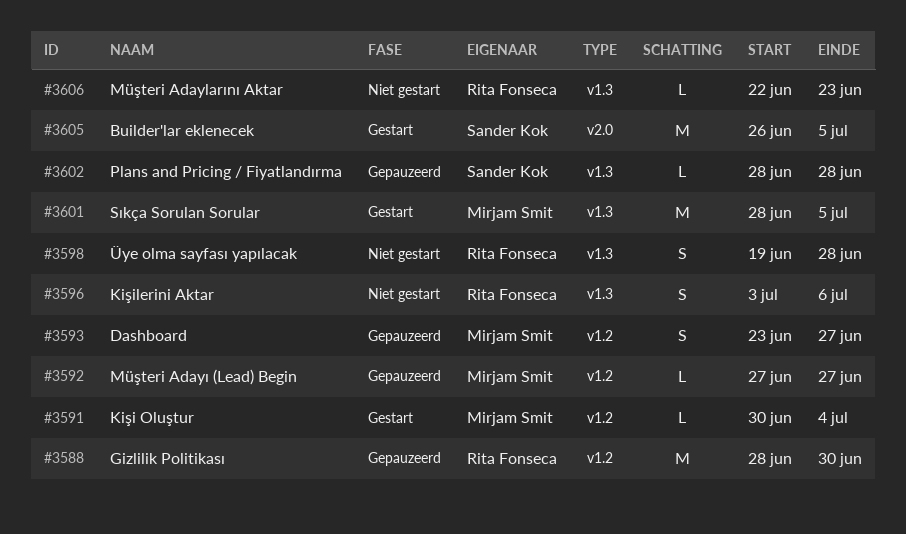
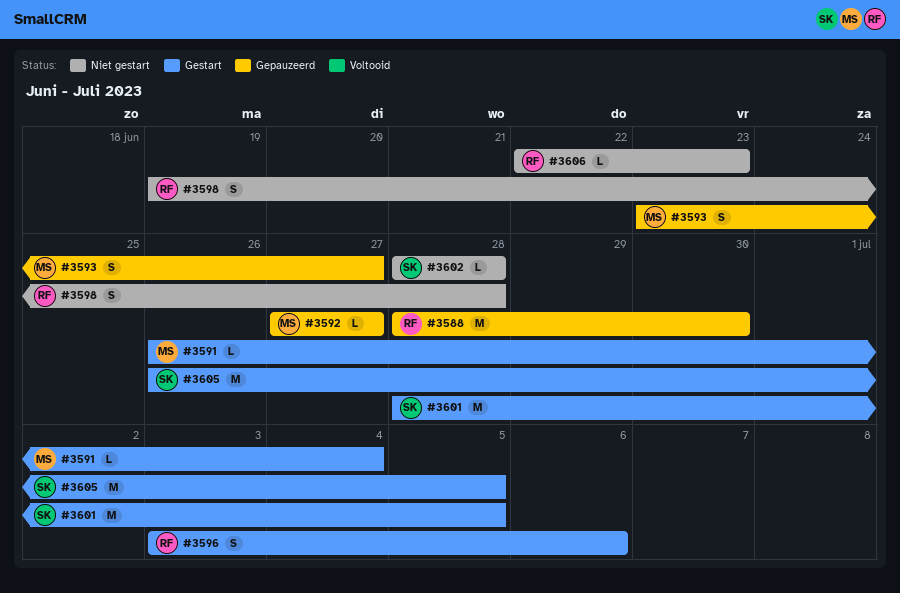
#3591, start: Jun 30 -> Jun 26
#3596, status: Niet gestart -> Gestart
#3601, owner: Mirjam Smit -> Sander Kok
#3602, status: Gepauzeerd -> Niet gestart

